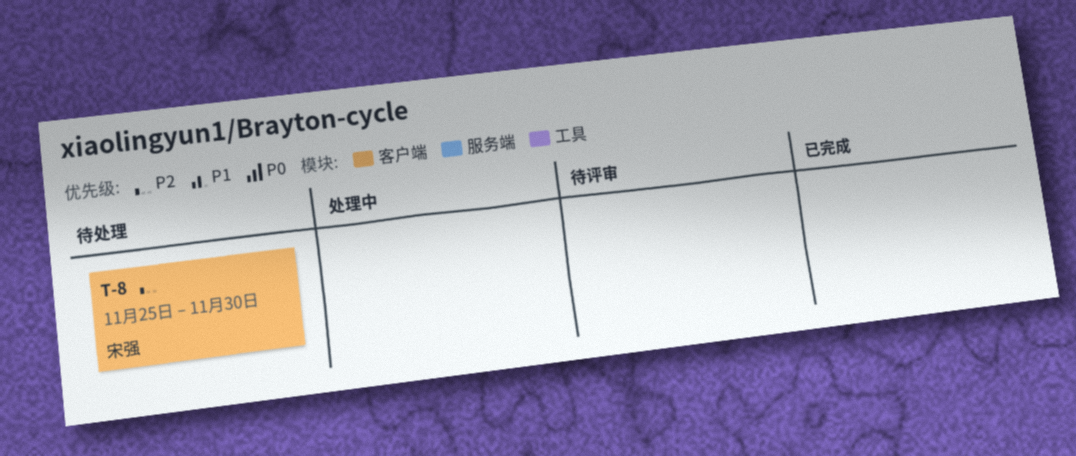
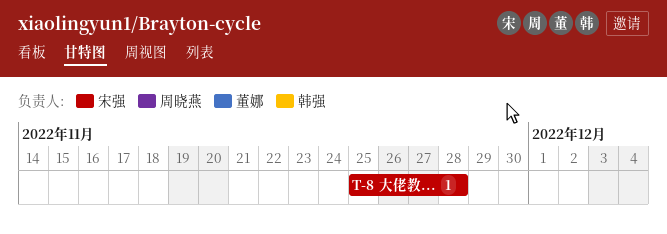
T-8, due: Nov 30 -> Nov 28

